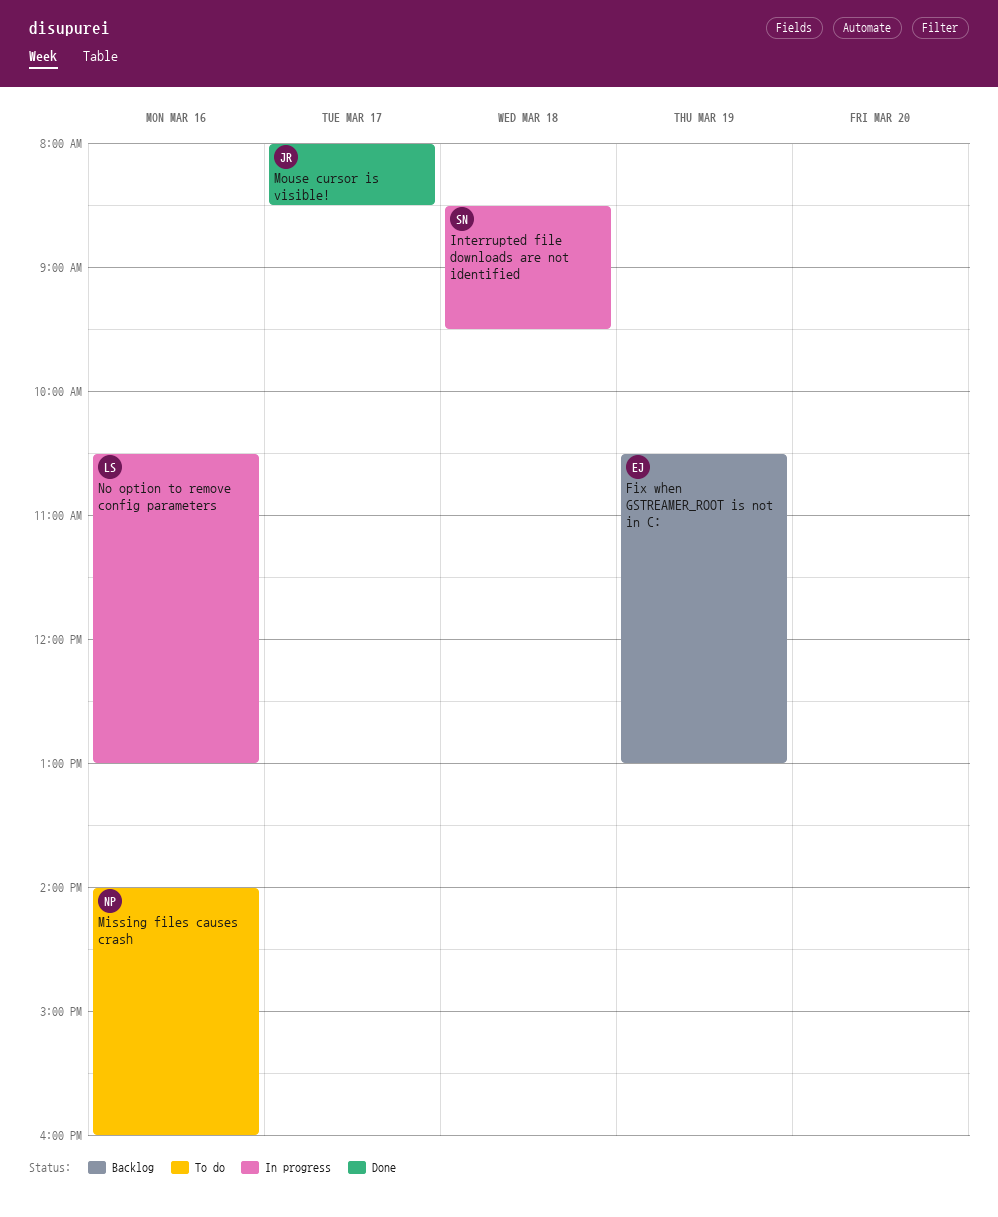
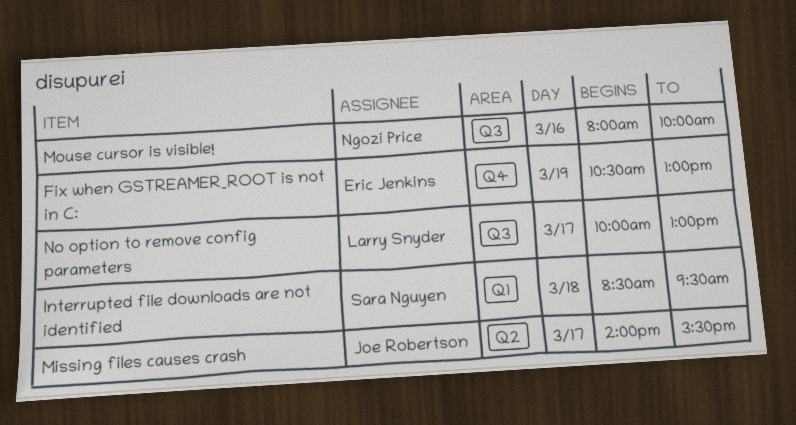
Missing files causes crash, owner: Ngozi Price -> Joe Robertson
Missing files causes crash, day: Mar 16 -> Mar 17
Missing files causes crash, ends: 16:00 -> 15:30
Mouse cursor is visible!, owner: Joe Robertson -> Ngozi Price
Mouse cursor is visible!, day: Mar 17 -> Mar 16
Mouse cursor is visible!, ends: 08:30 -> 10:00
No option to remove config parameters, day: Mar 16 -> Mar 17
No option to remove config parameters, begins: 10:30 -> 10:00

